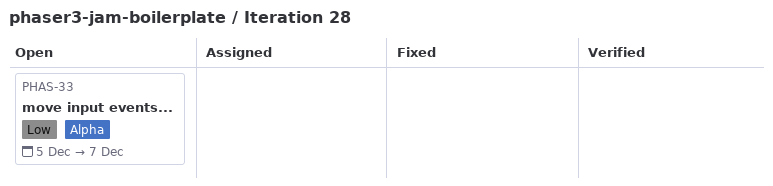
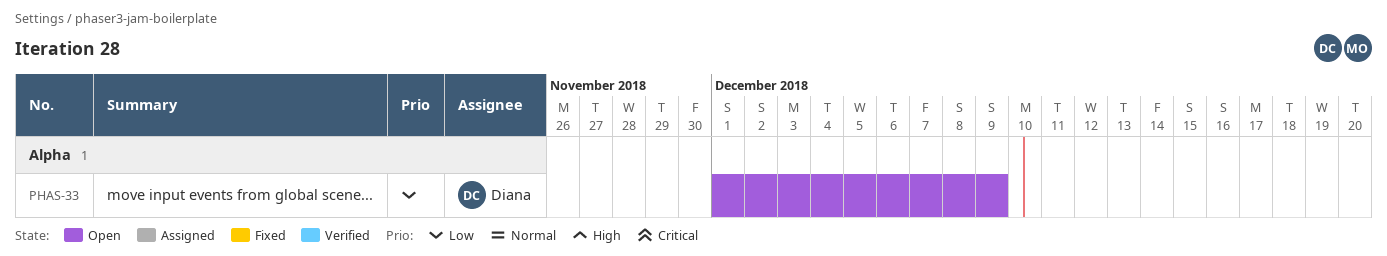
PHAS-33, start: Dec 5 -> Dec 1
PHAS-33, due: Dec 7 -> Dec 9

